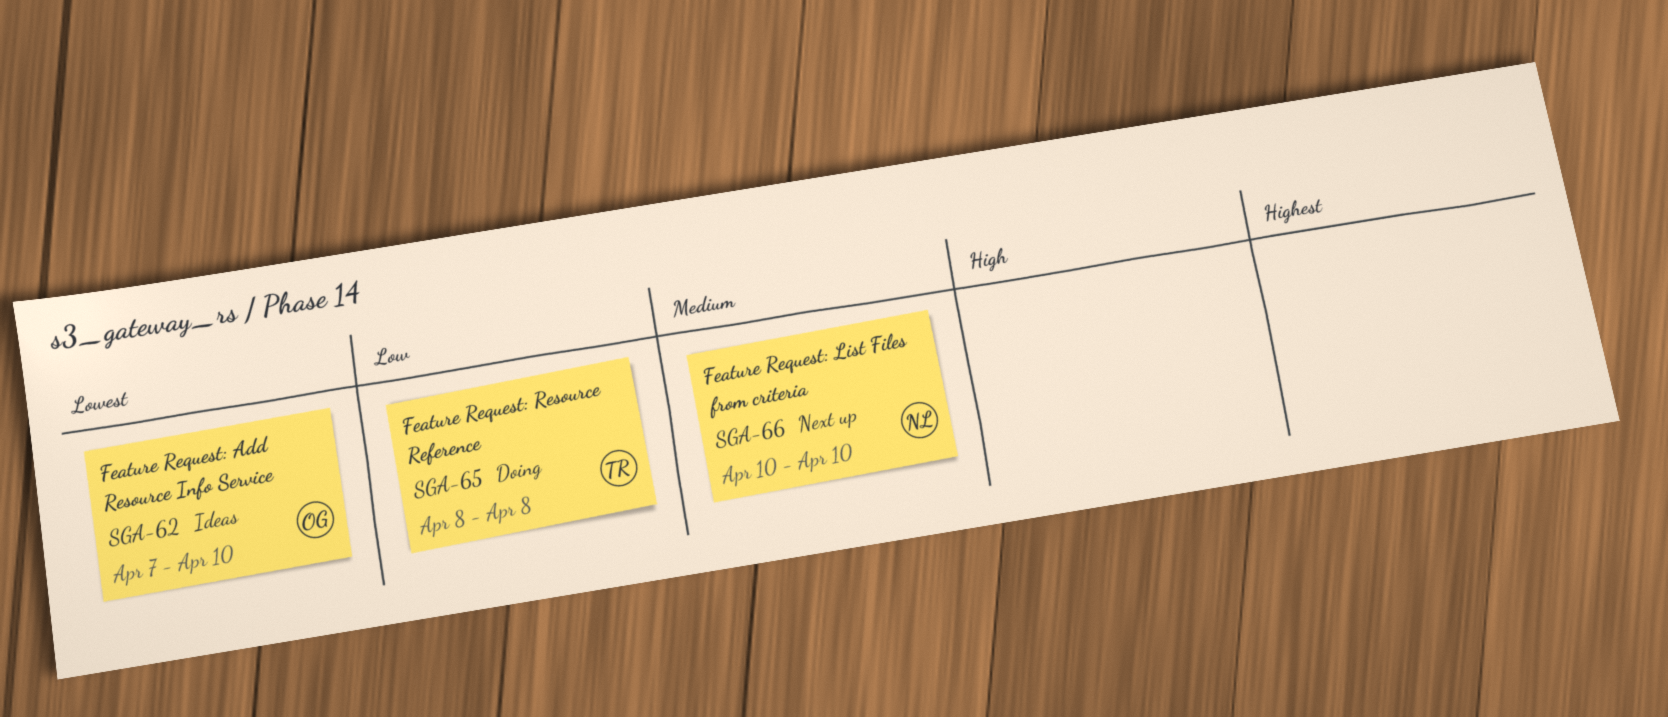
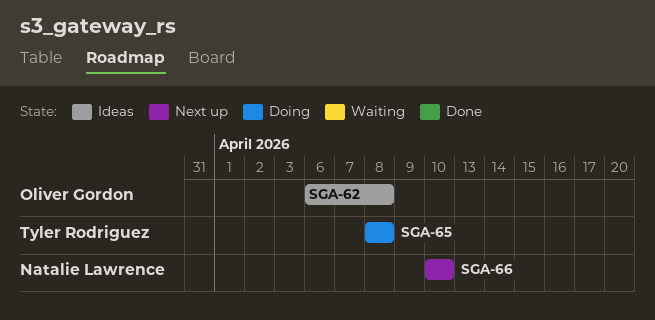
SGA-62, start: Apr 7 -> Apr 6
SGA-62, due: Apr 10 -> Apr 8

